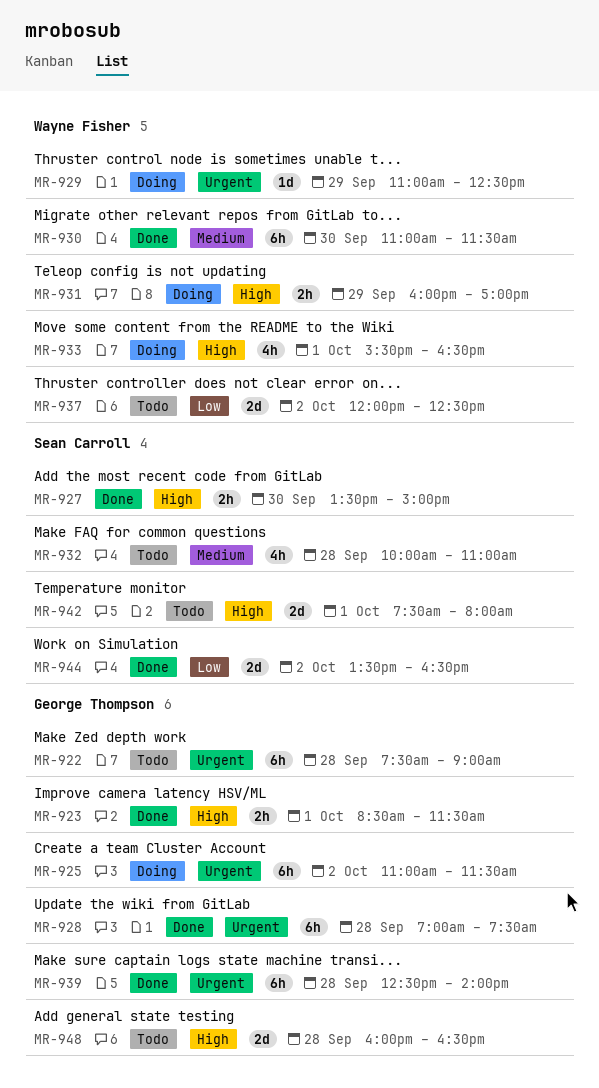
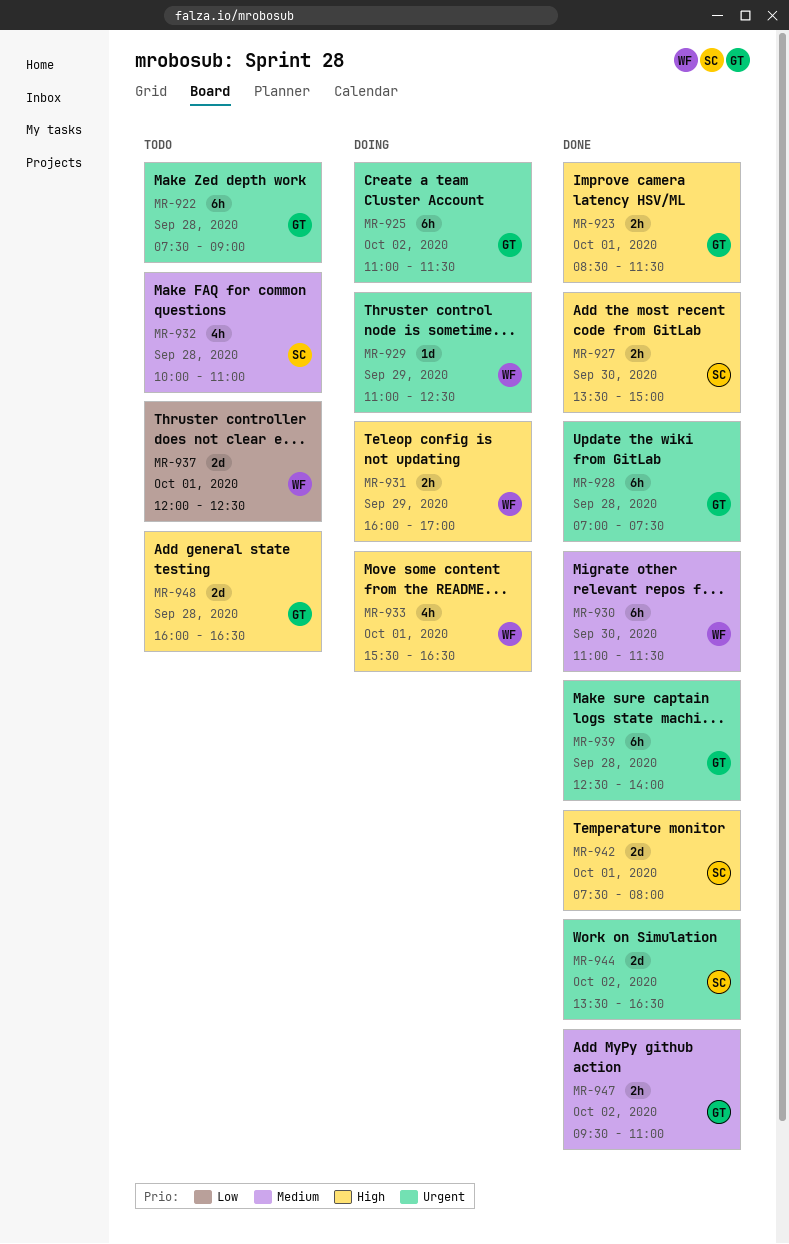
MR-937, day: Oct 2 -> Oct 1
MR-942, status: Todo -> Done
MR-944, priority: Low -> Urgent
MR-947: none -> present

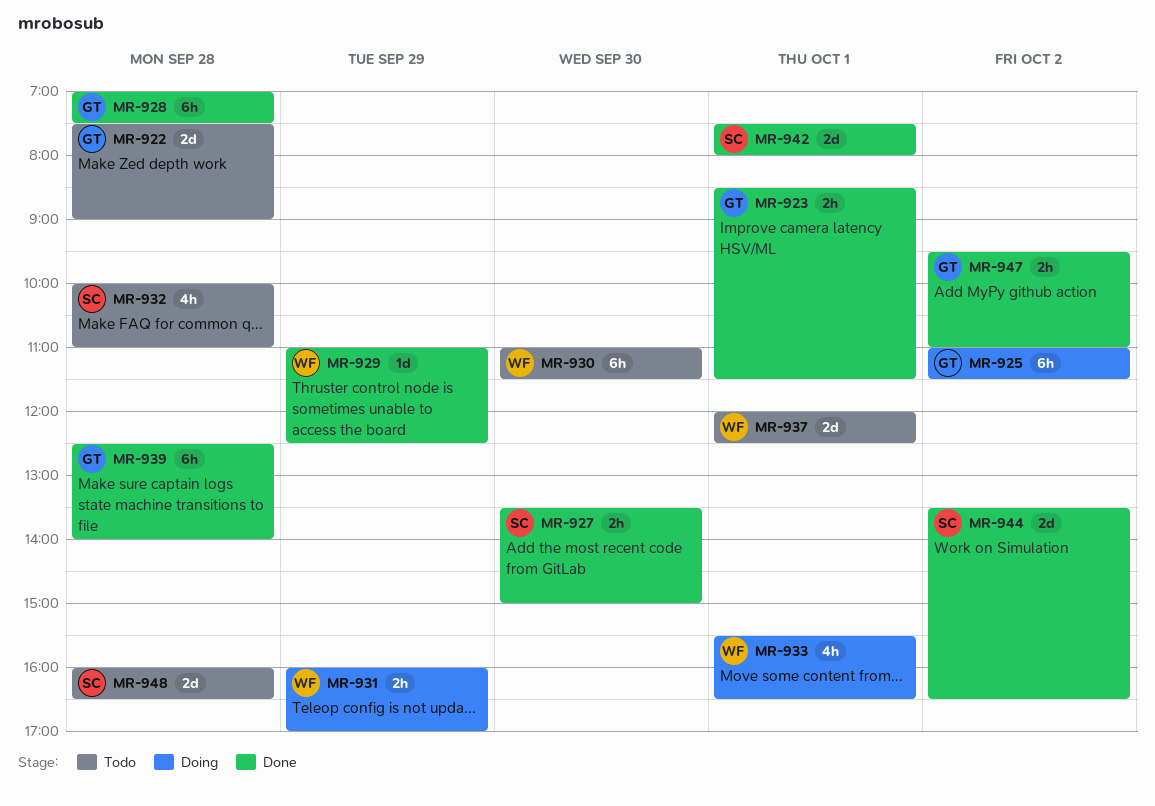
MR-922, estimate: 6h -> 2d
MR-929, status: Doing -> Done
MR-930, status: Done -> Todo
MR-948, owner: GT -> SC

